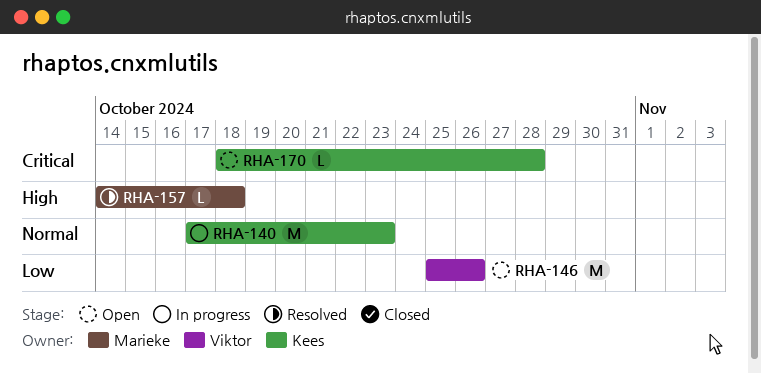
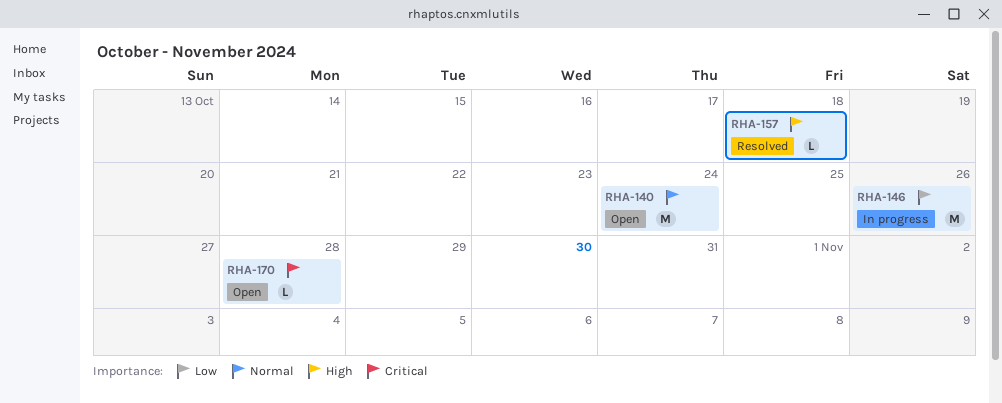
RHA-140, status: In progress -> Open
RHA-140, due: Oct 23 -> Oct 24
RHA-146, status: Open -> In progress

